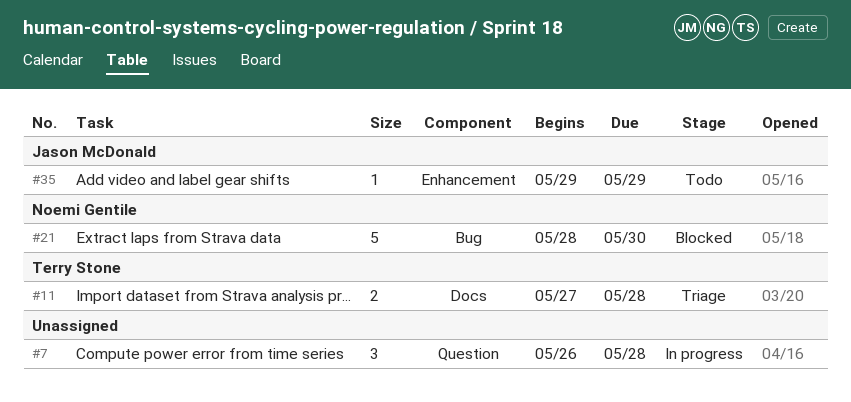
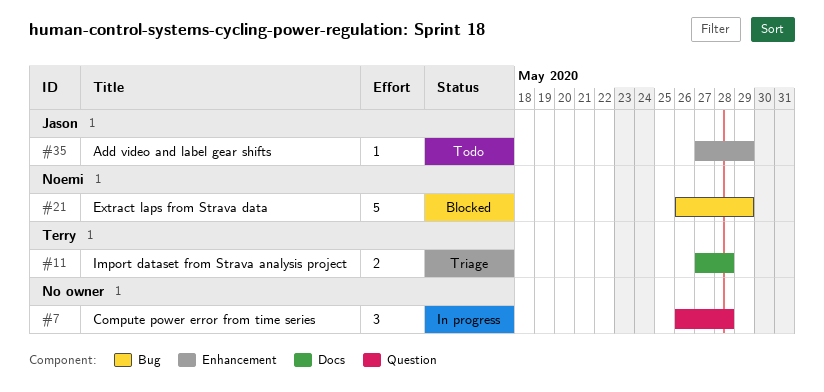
#21, start: May 28 -> May 26
#21, due: May 30 -> May 29
#35, start: May 29 -> May 27

